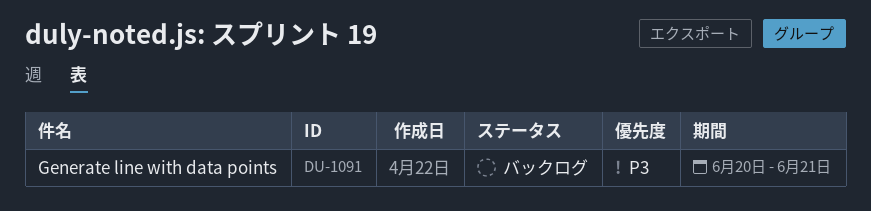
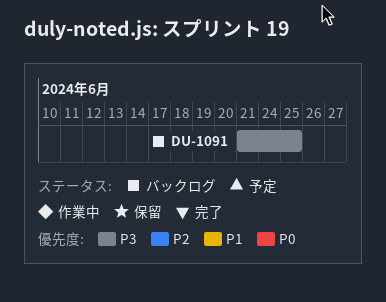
DU-1091, start: Jun 20 -> Jun 21
DU-1091, due: Jun 21 -> Jun 25

